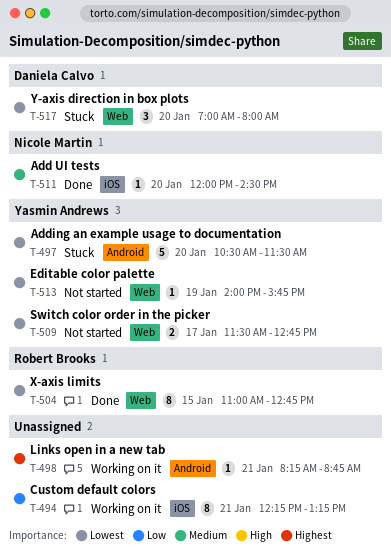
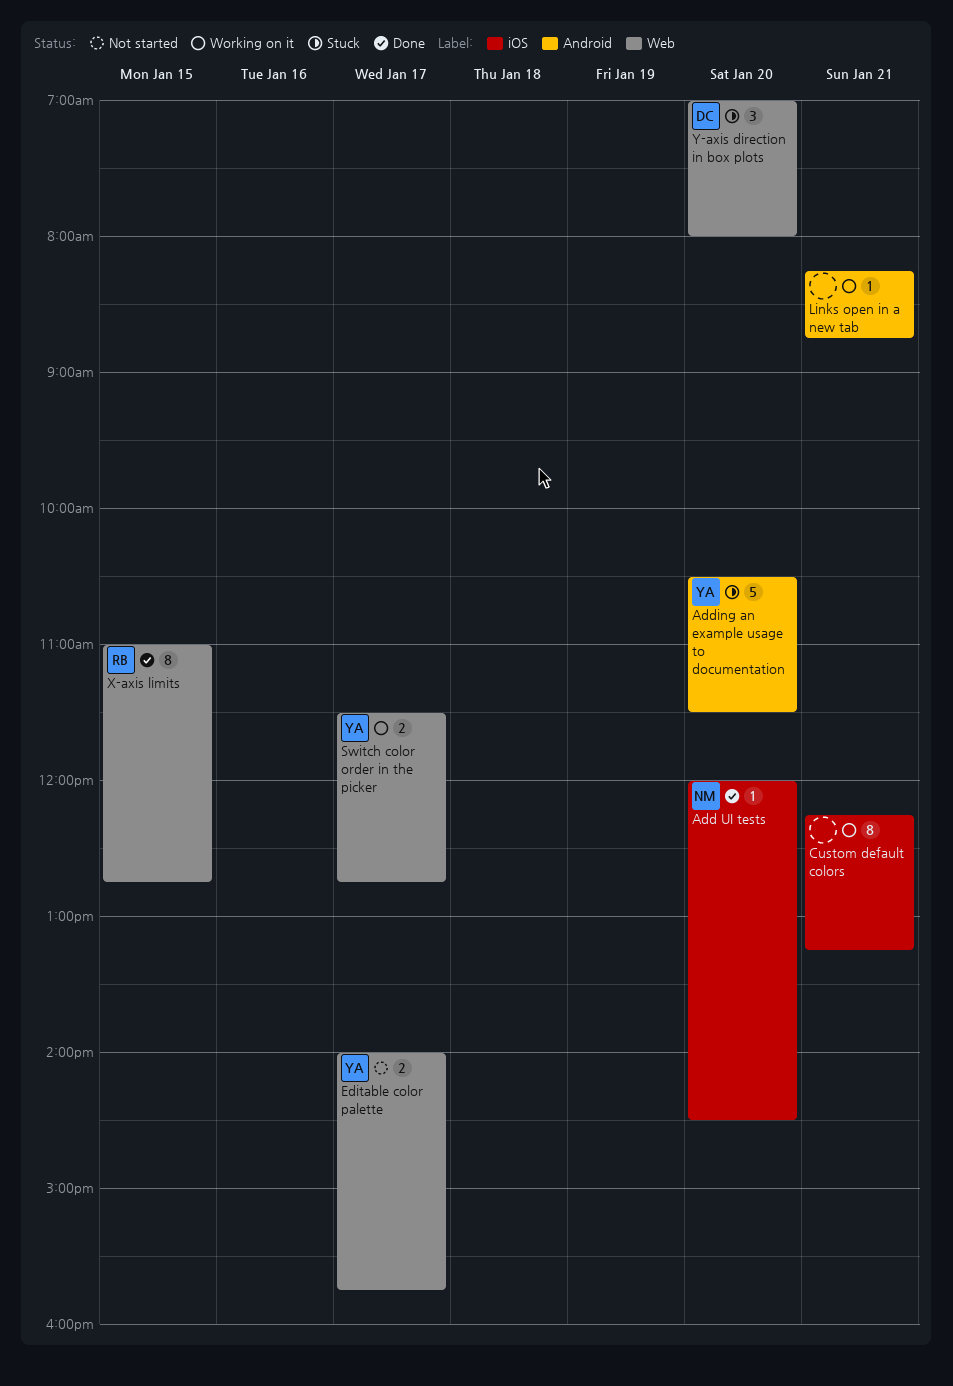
Editable color palette, estimate: 1 -> 2
Editable color palette, day: Jan 19 -> Jan 17
Switch color order in the picker, status: Not started -> Working on it

